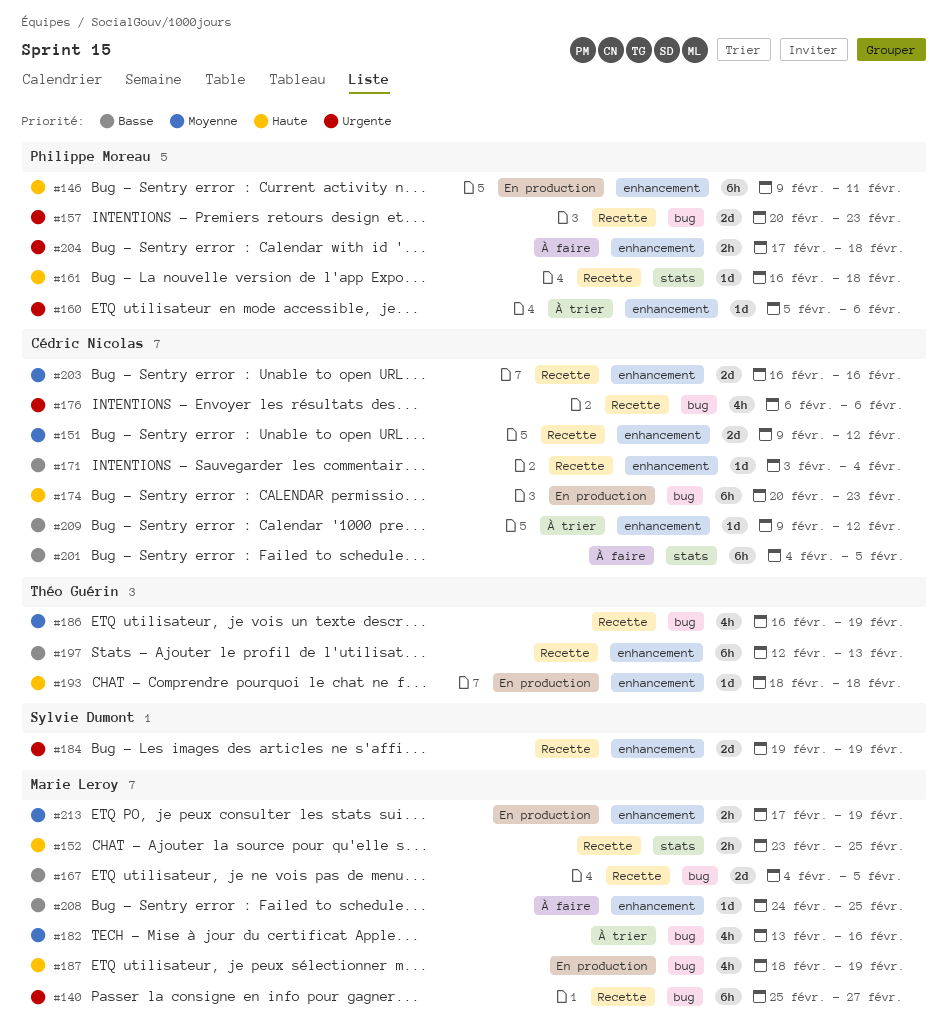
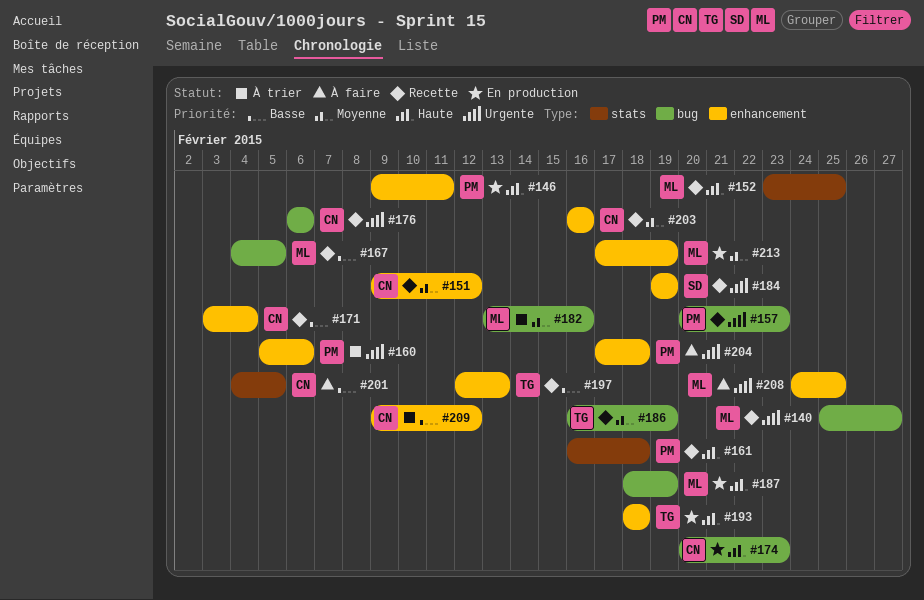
#208, priority: Basse -> Urgente

